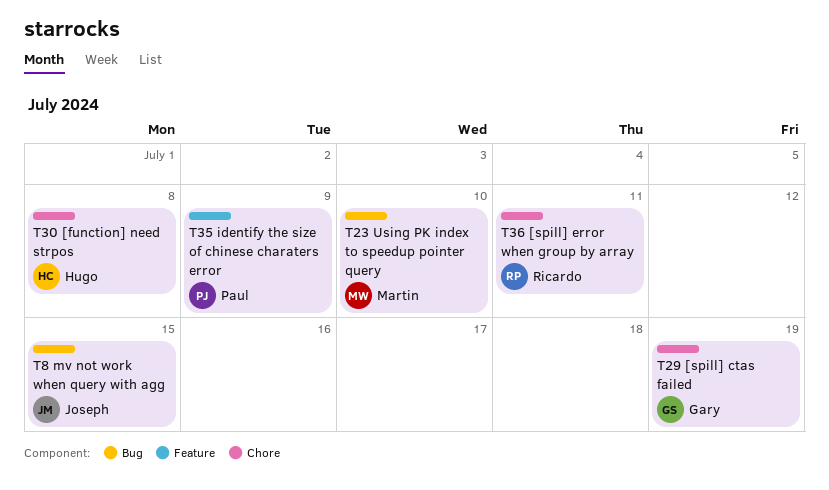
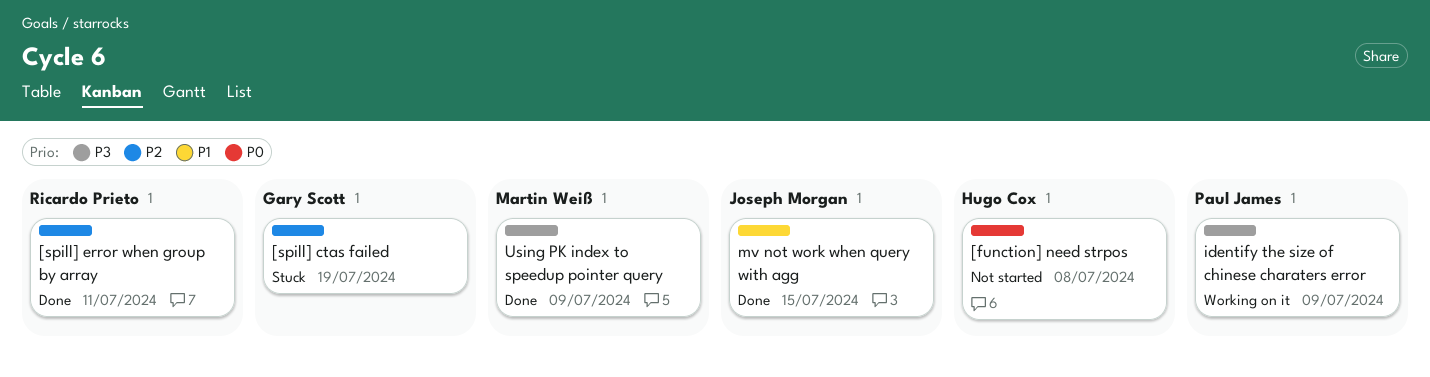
Using PK index to speedup pointer query, due: Jul 10 -> Jul 9

